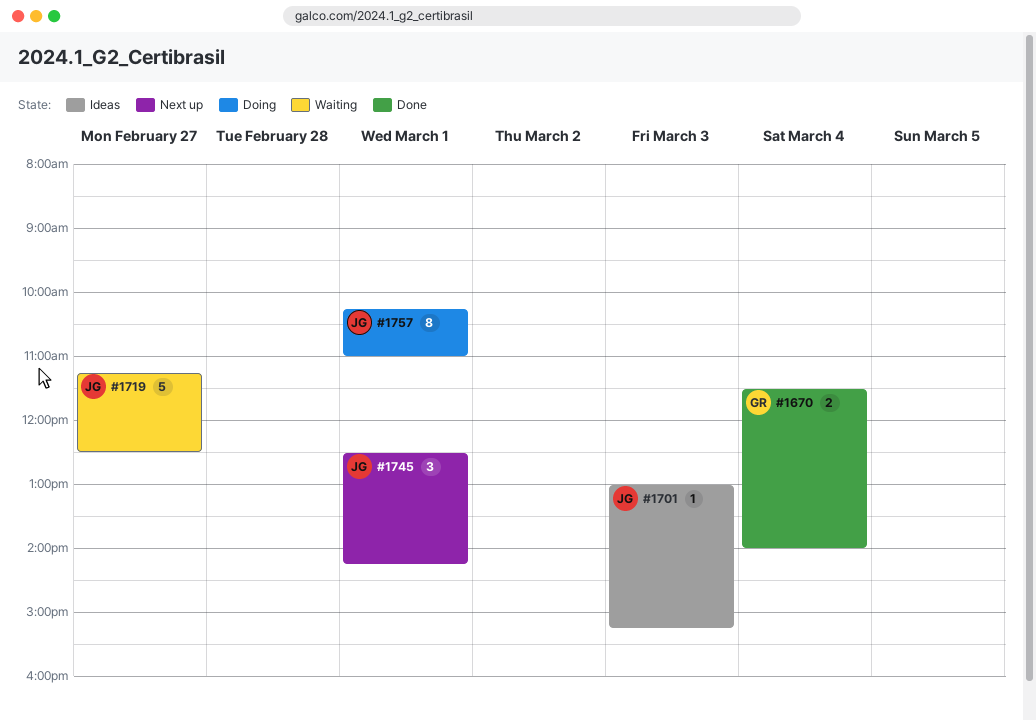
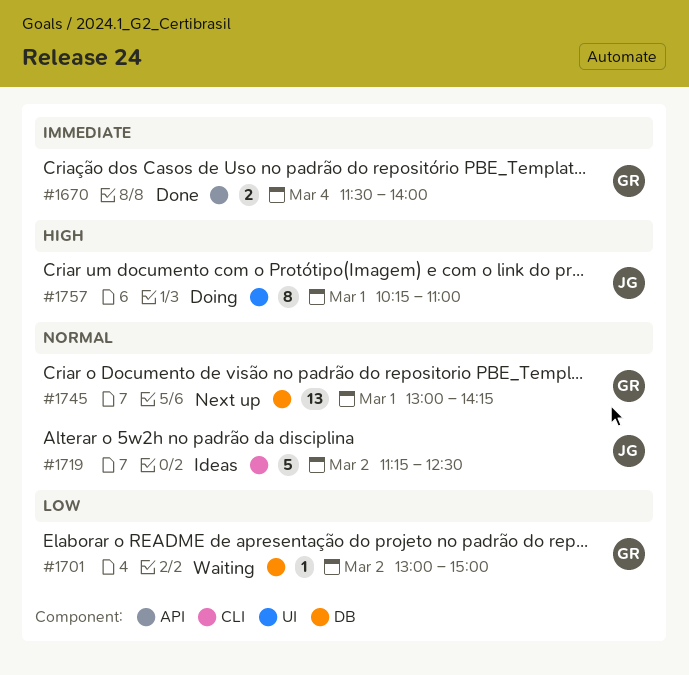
#1701, status: Ideas -> Waiting
#1701, owner: JG -> GR
#1701, day: Mar 3 -> Mar 2
#1701, ends: 15:15 -> 15:00
#1719, status: Waiting -> Ideas
#1719, day: Feb 27 -> Mar 2
#1745, owner: JG -> GR
#1745, estimate: 3 -> 13
#1745, begins: 12:30 -> 13:00

